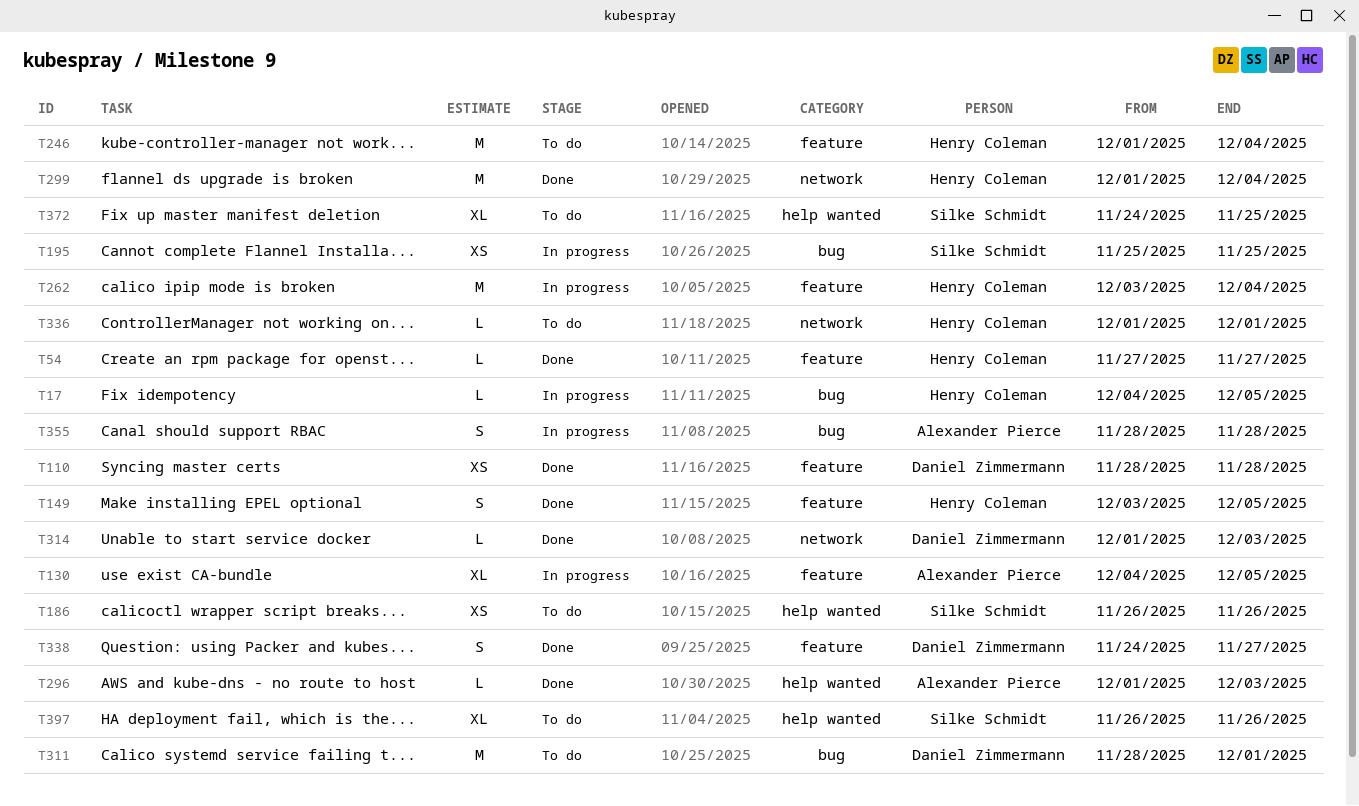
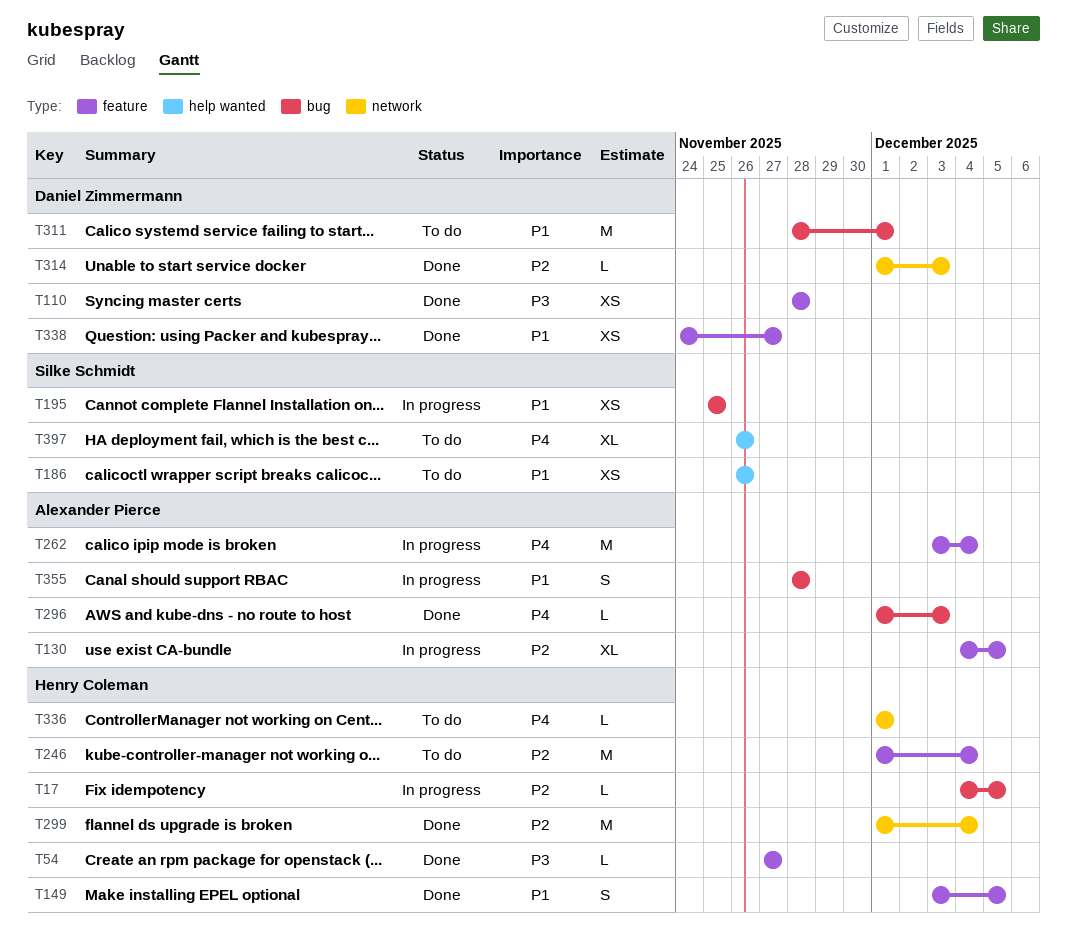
T262, owner: Henry Coleman -> Alexander Pierce
T296, label: help wanted -> bug
T338, estimate: S -> XS
T372: present -> none

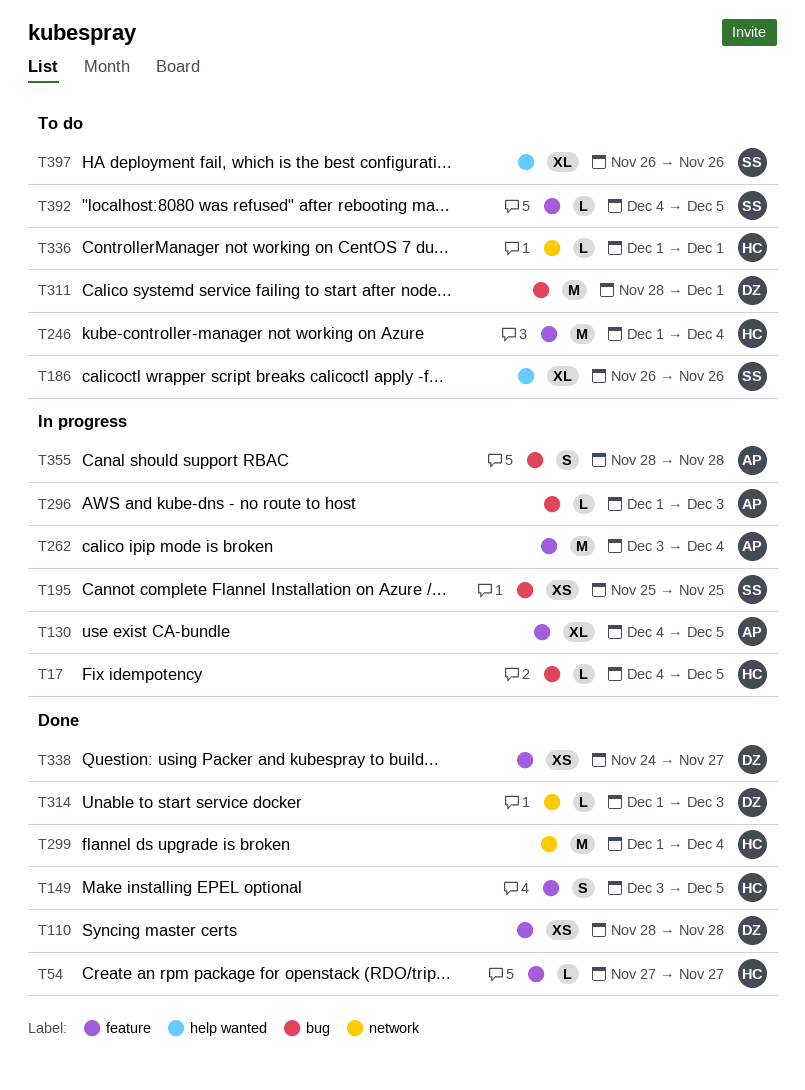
T186, estimate: XS -> XL
T296, status: Done -> In progress
T392: none -> present

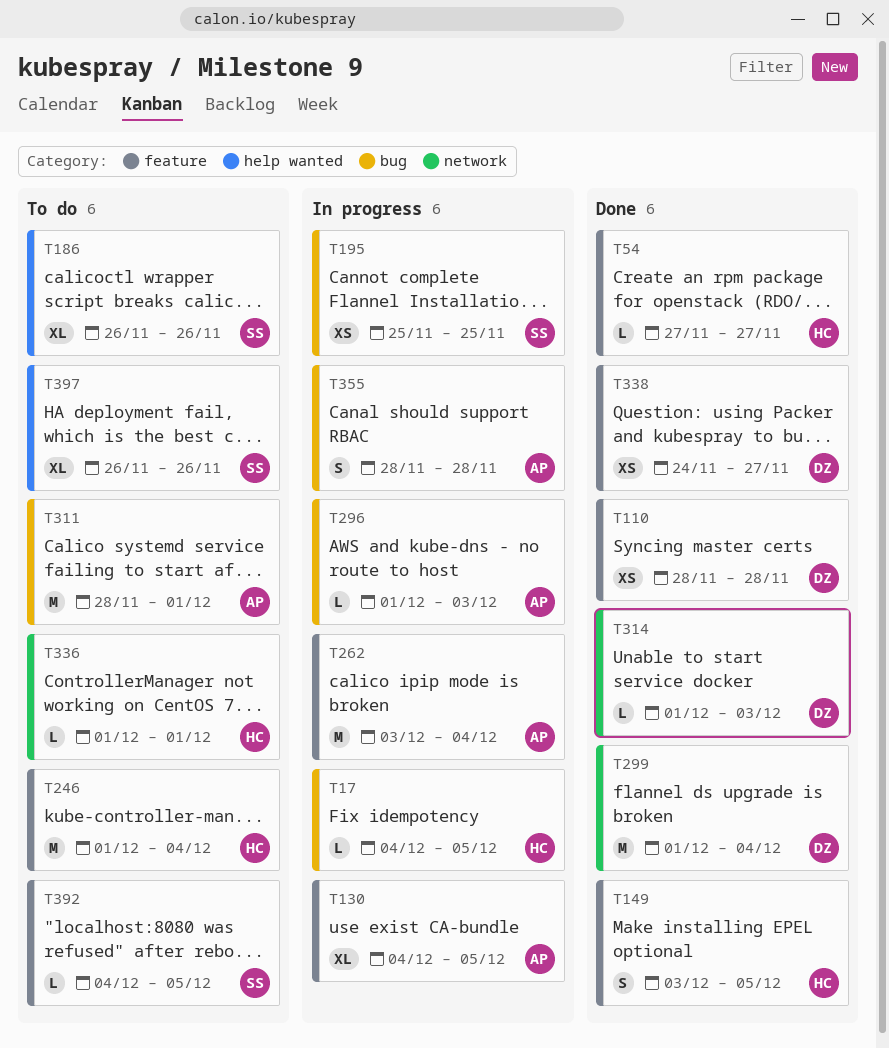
T299, owner: HC -> DZ
T311, owner: DZ -> AP

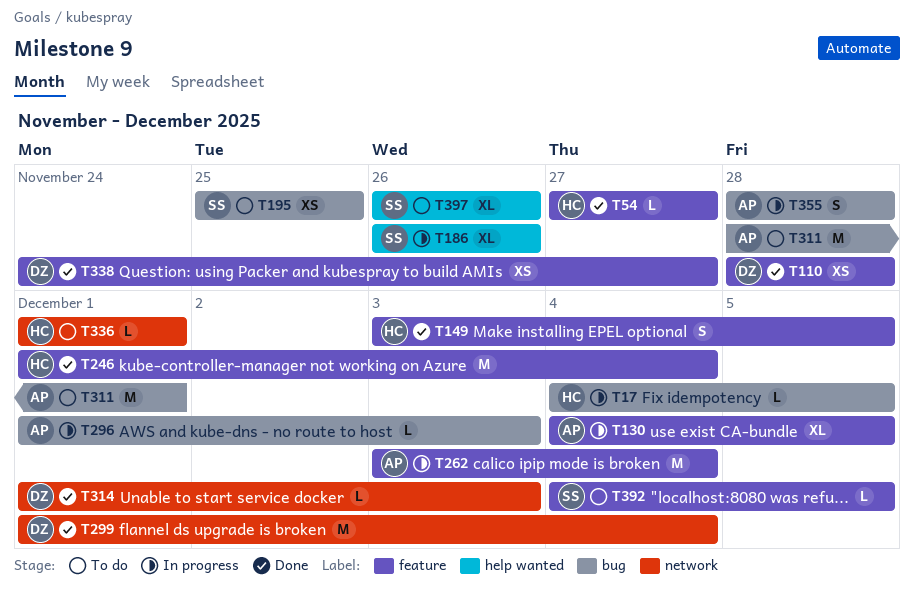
T186, status: To do -> In progress
T195, status: In progress -> To do
T246, status: To do -> Done

